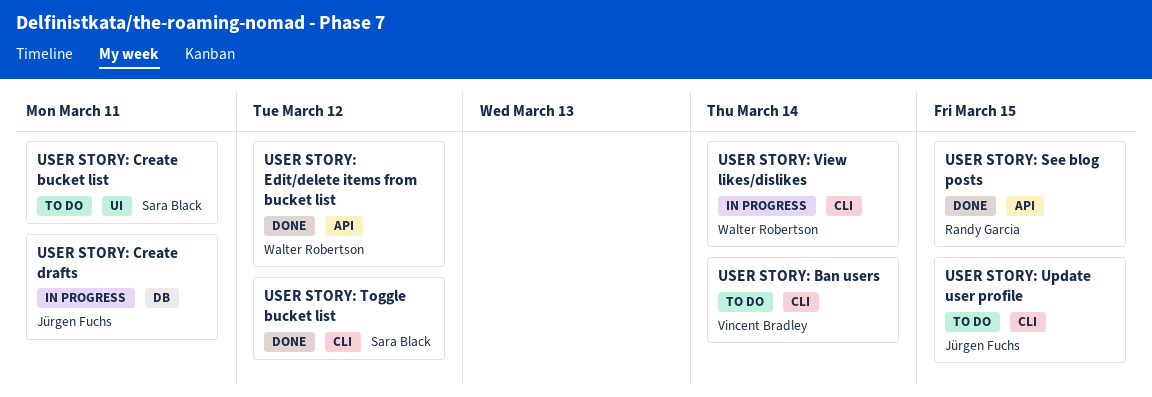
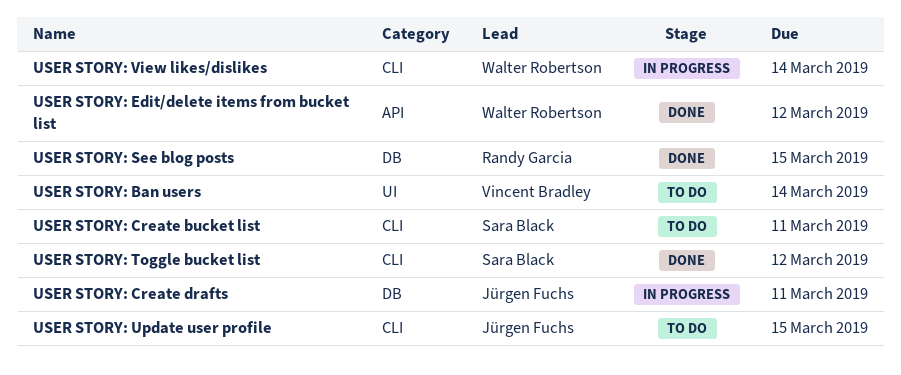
USER STORY: Ban users, label: CLI -> UI
USER STORY: Create bucket list, label: UI -> CLI
USER STORY: See blog posts, label: API -> DB

